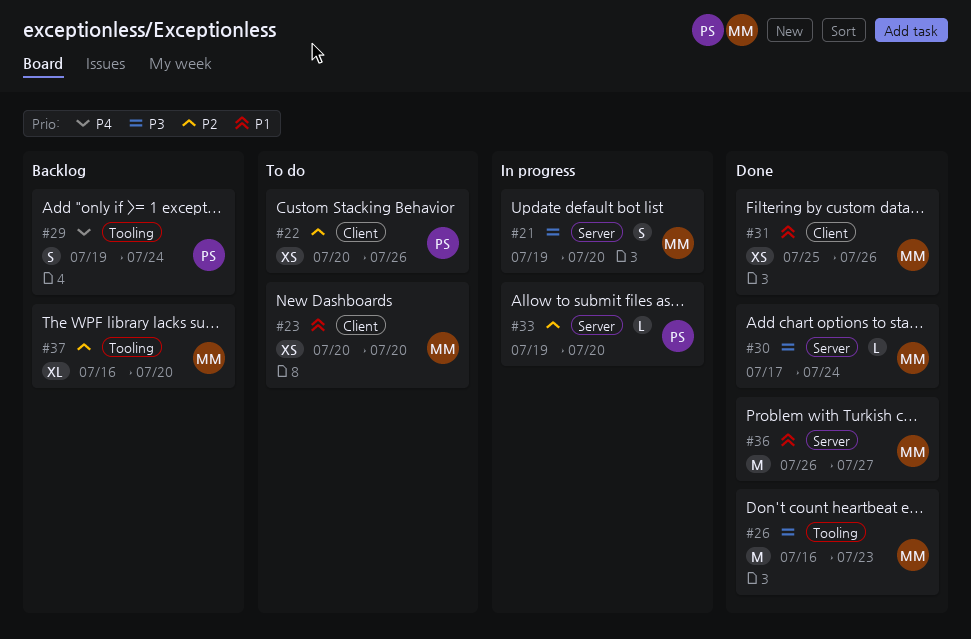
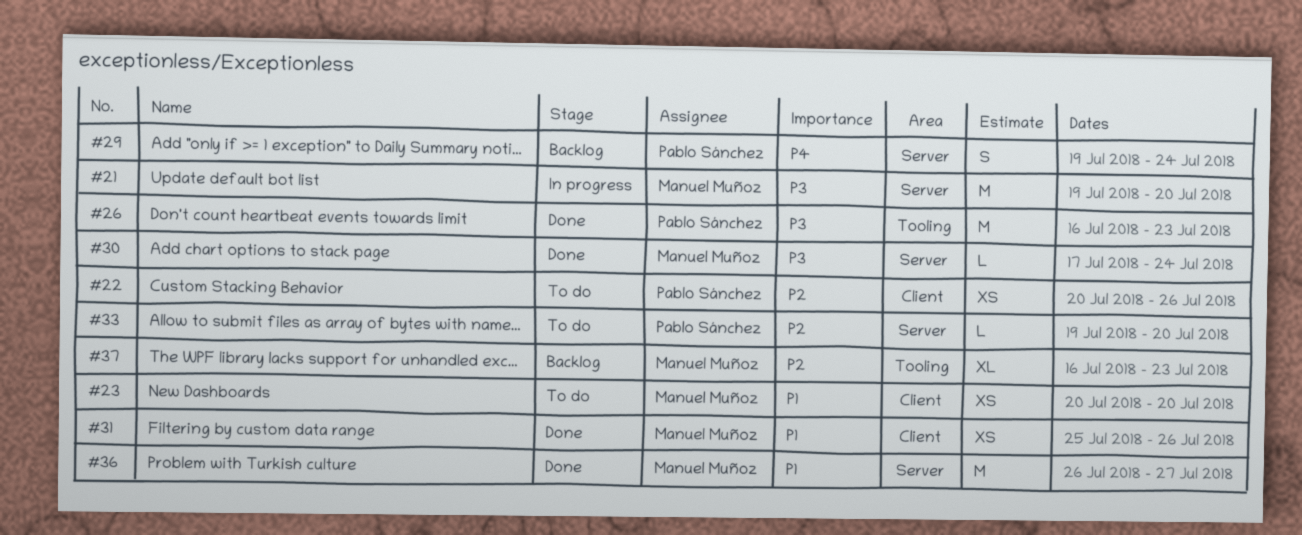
#21, estimate: S -> M
#26, owner: Manuel Muñoz -> Pablo Sánchez
#29, label: Tooling -> Server
#33, status: In progress -> To do
#37, due: Jul 20 -> Jul 23

